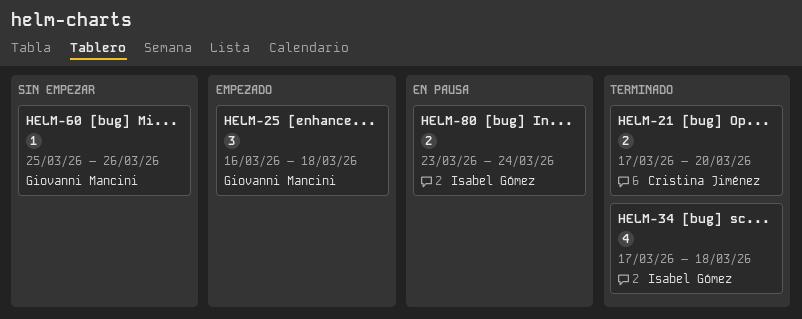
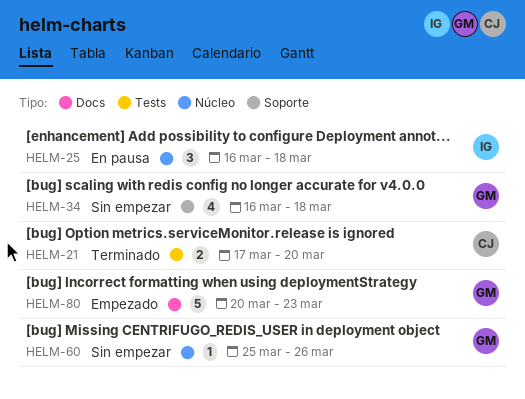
HELM-25, status: Empezado -> En pausa
HELM-25, owner: Giovanni Mancini -> Isabel Gómez
HELM-34, status: Terminado -> Sin empezar
HELM-34, owner: Isabel Gómez -> Giovanni Mancini
HELM-34, start: Mar 17 -> Mar 16
HELM-80, status: En pausa -> Empezado
HELM-80, owner: Isabel Gómez -> Giovanni Mancini
HELM-80, estimate: 2 -> 5
HELM-80, start: Mar 23 -> Mar 20
HELM-80, due: Mar 24 -> Mar 23

